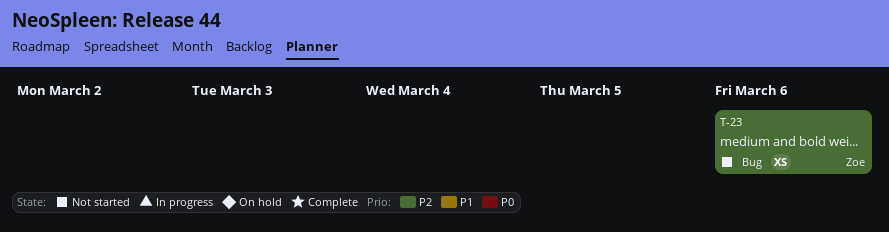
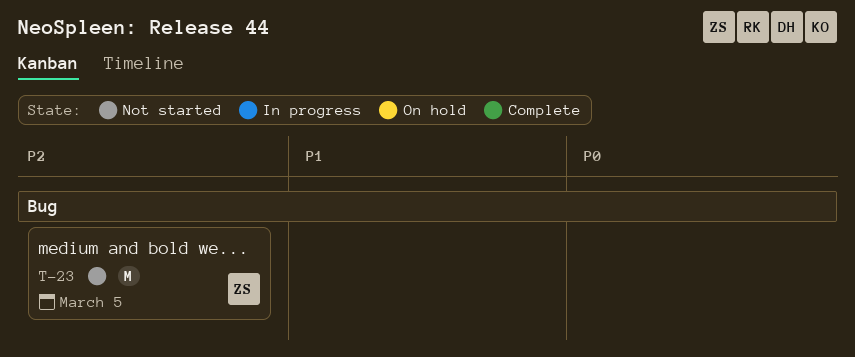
T-23, estimate: XS -> M
T-23, due: Mar 6 -> Mar 5

